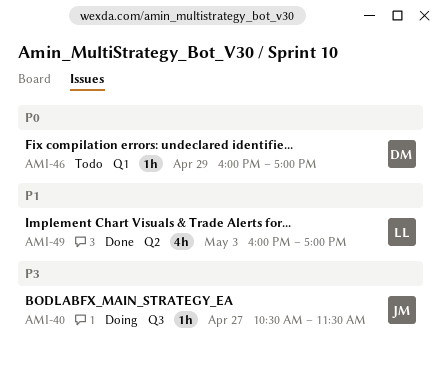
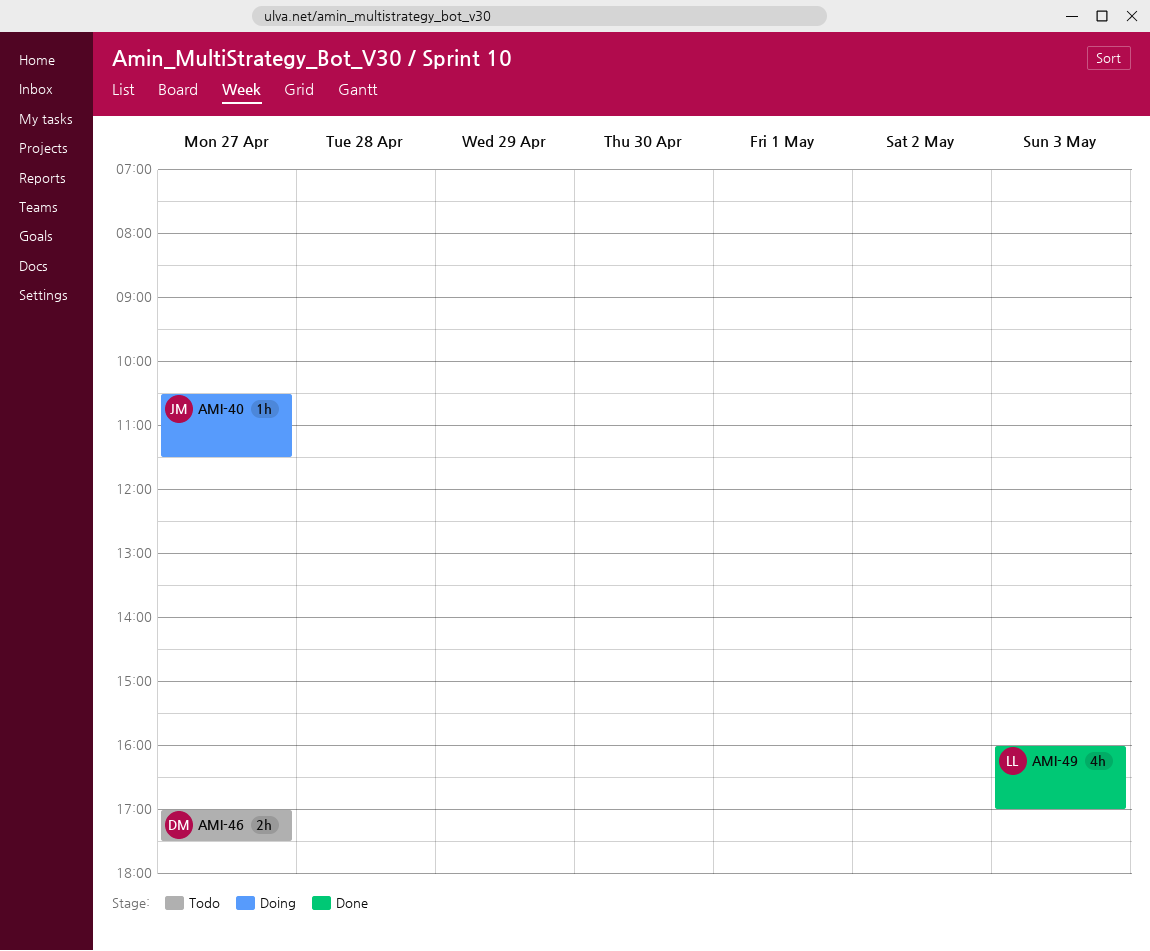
AMI-46, estimate: 1h -> 2h
AMI-46, day: Apr 29 -> Apr 27
AMI-46, begins: 16:00 -> 17:00
AMI-46, ends: 17:00 -> 17:30

